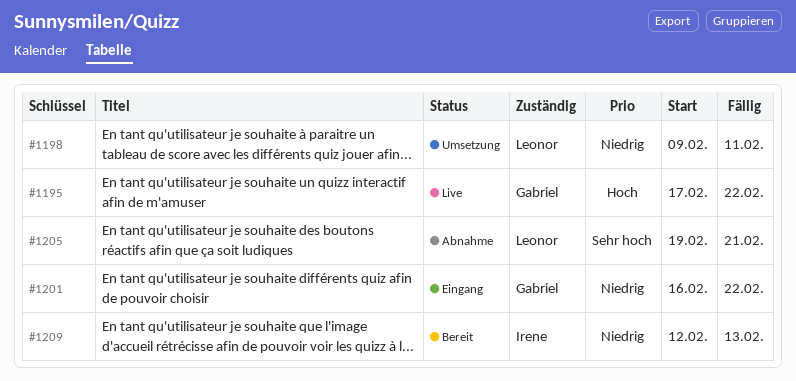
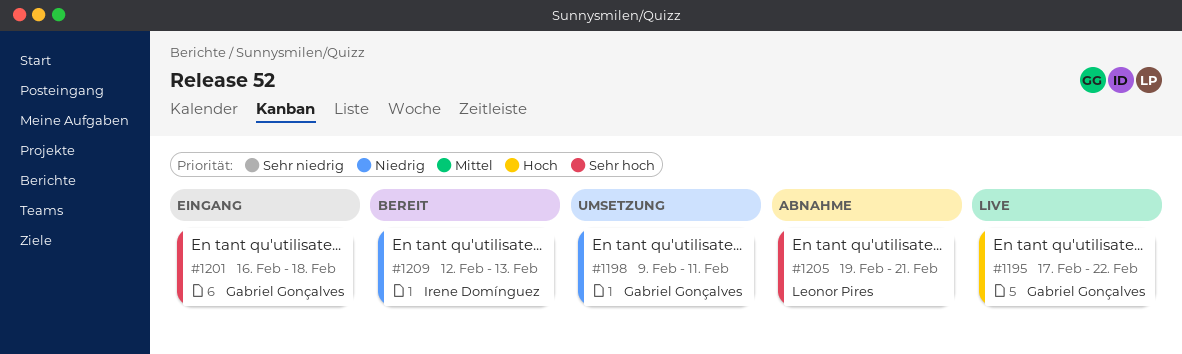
#1198, owner: Leonor Pires -> Gabriel Gonçalves
#1201, priority: Niedrig -> Sehr hoch
#1201, due: Feb 22 -> Feb 18

